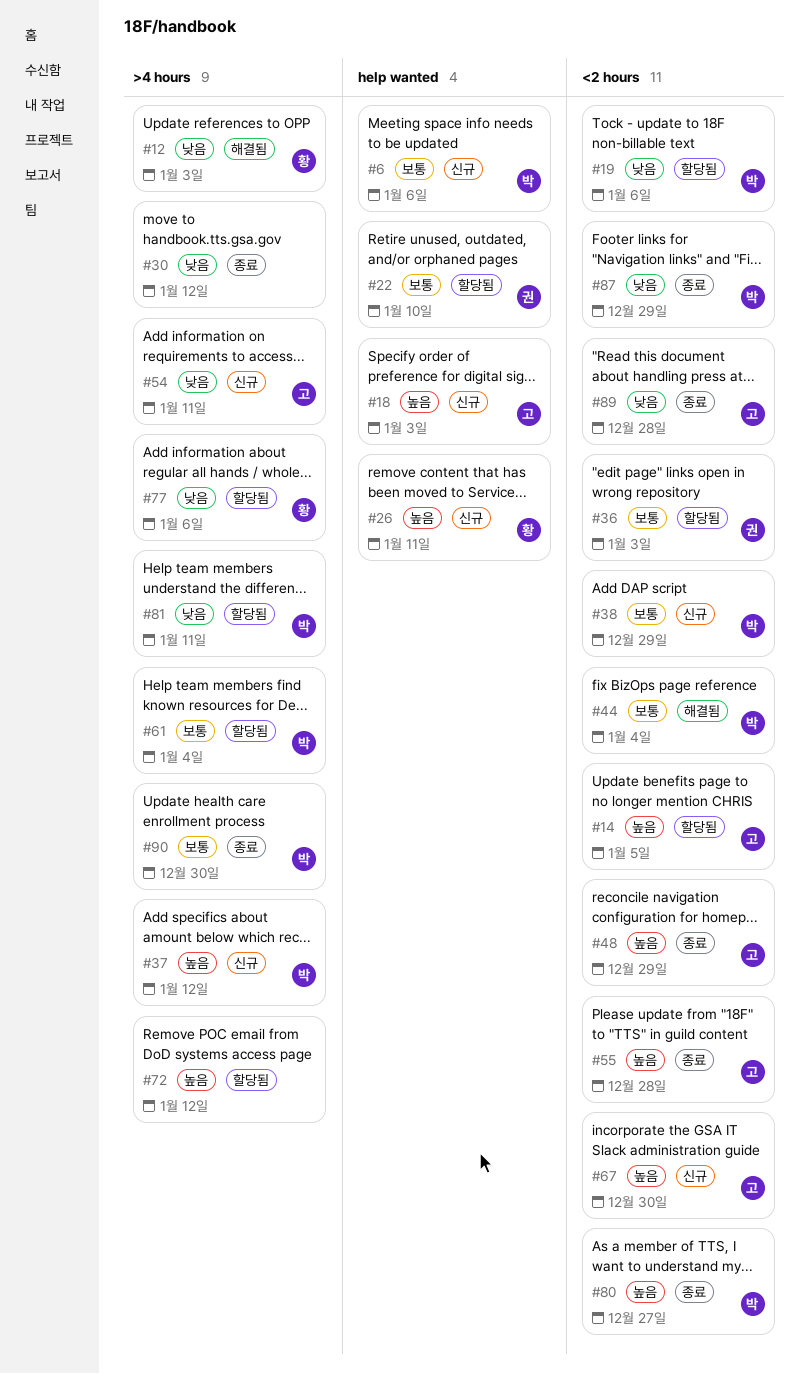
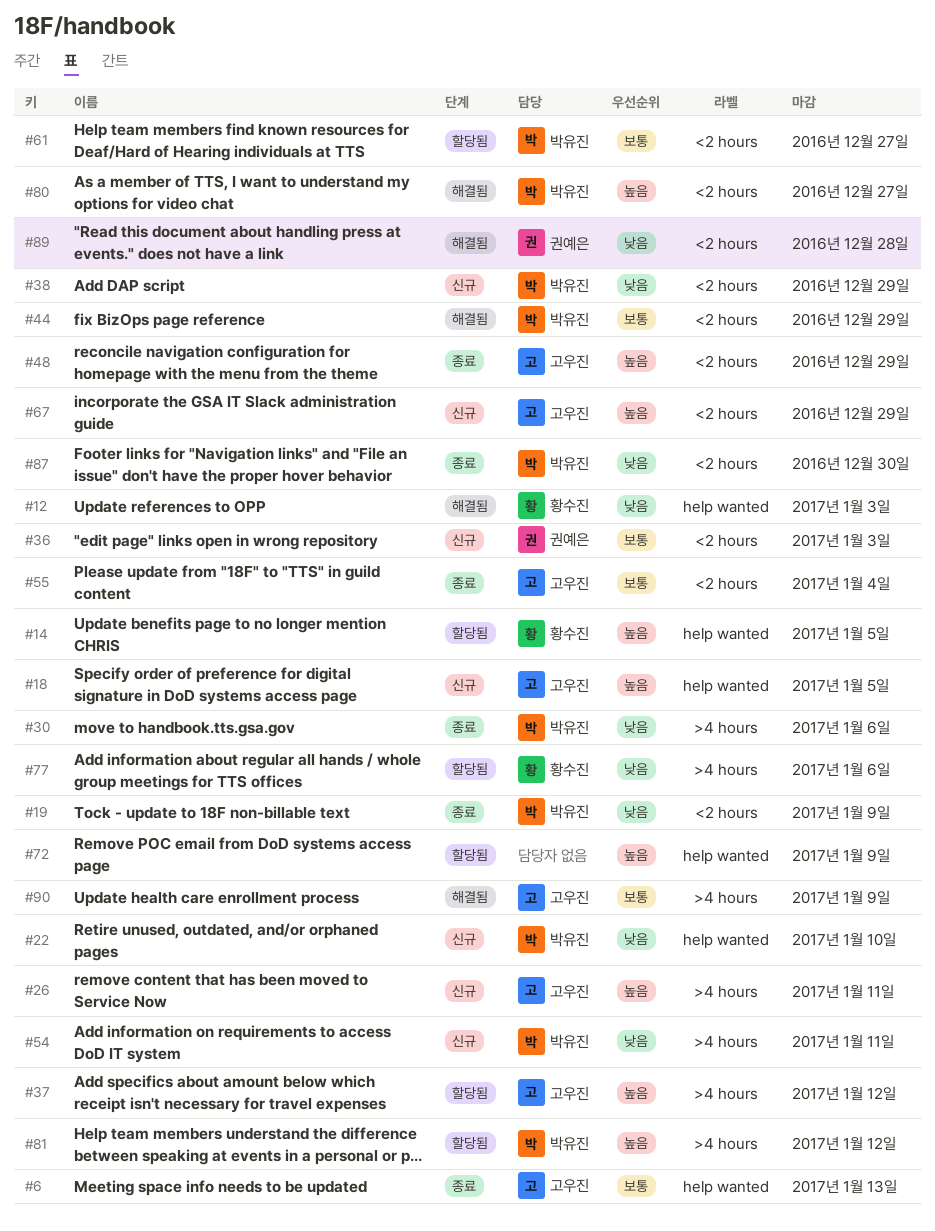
#6, status: 신규 -> 종료
#6, owner: 박유진 -> 고우진
#6, due: Jan 6 -> Jan 13
#12, label: >4 hours -> help wanted
#14, owner: 고우진 -> 황수진
#14, label: <2 hours -> help wanted
#18, due: Jan 3 -> Jan 5
#19, status: 할당됨 -> 종료
#19, due: Jan 6 -> Jan 9
#22, status: 할당됨 -> 신규
#22, owner: 권예은 -> 박유진
#22, priority: 보통 -> 낮음
#26, owner: 황수진 -> 고우진
#26, label: help wanted -> >4 hours
#30, owner: none -> 박유진
#30, due: Jan 12 -> Jan 6
#36, status: 할당됨 -> 신규
#37, status: 신규 -> 할당됨
#37, owner: 박유진 -> 고우진
#38, priority: 보통 -> 낮음
#44, due: Jan 4 -> Dec 29
#54, owner: 고우진 -> 박유진
#55, priority: 높음 -> 보통
#55, due: Dec 28 -> Jan 4
#61, label: >4 hours -> <2 hours
#61, due: Jan 4 -> Dec 27
#67, due: Dec 30 -> Dec 29
#72, label: >4 hours -> help wanted
#72, due: Jan 12 -> Jan 9
#80, status: 종료 -> 해결됨
#81, priority: 낮음 -> 높음
#81, due: Jan 11 -> Jan 12
#87, due: Dec 29 -> Dec 30
#89, status: 종료 -> 해결됨
#89, owner: 고우진 -> 권예은
#90, status: 종료 -> 해결됨
#90, owner: 박유진 -> 고우진
#90, due: Dec 30 -> Jan 9

